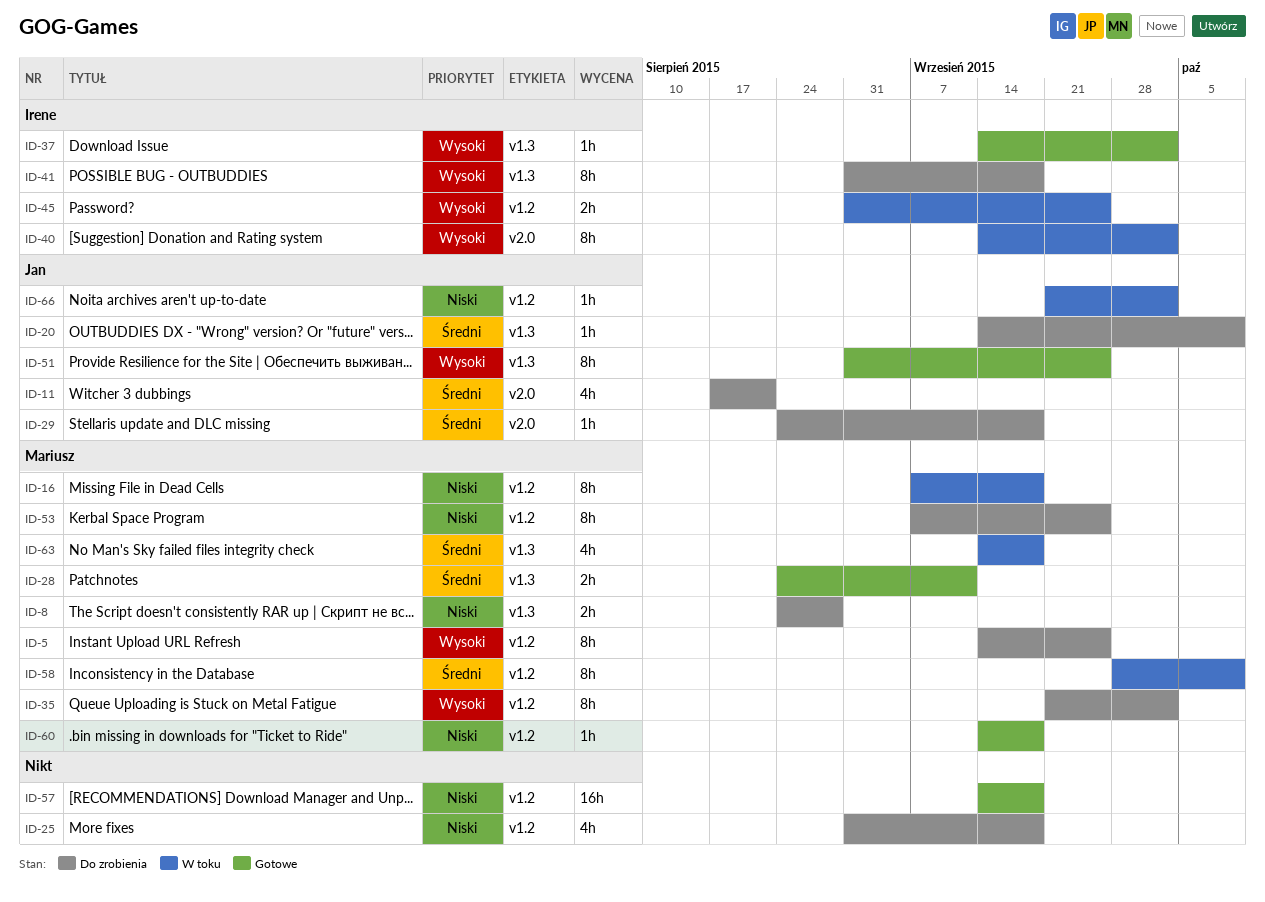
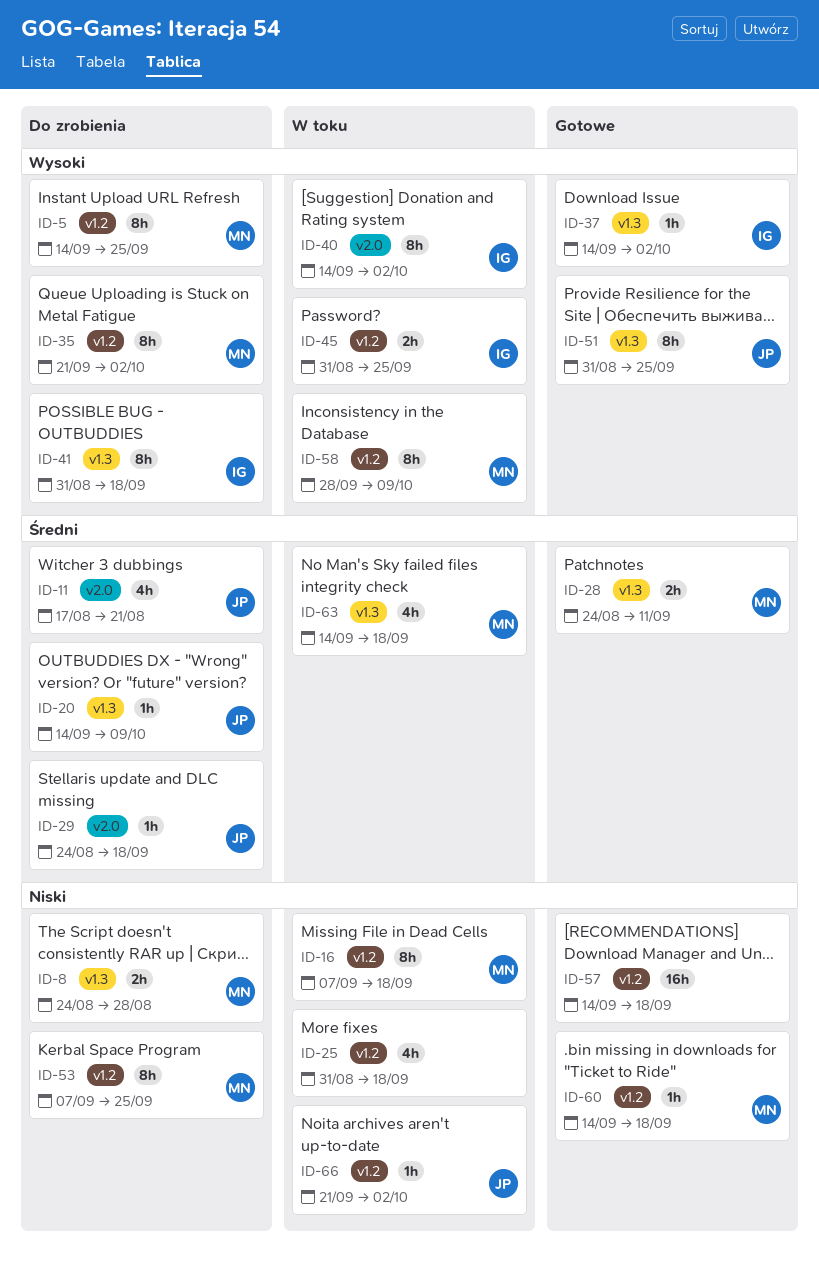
ID-25, status: Do zrobienia -> W toku
ID-58, priority: Średni -> Wysoki

